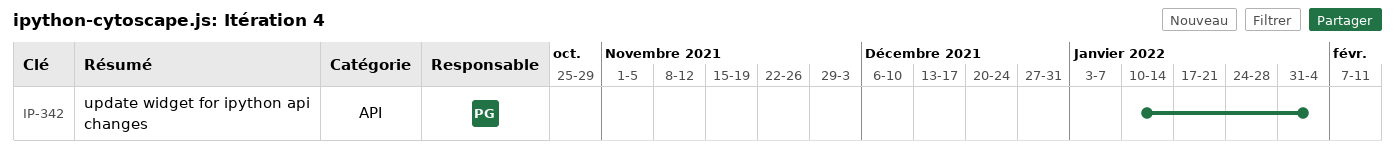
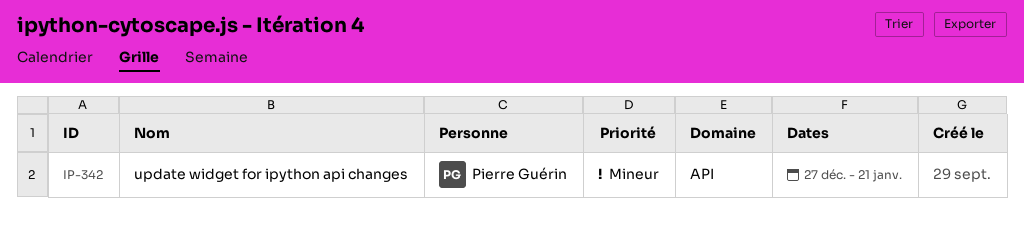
IP-342, start: Jan 10 -> Dec 27
IP-342, due: Feb 4 -> Jan 21

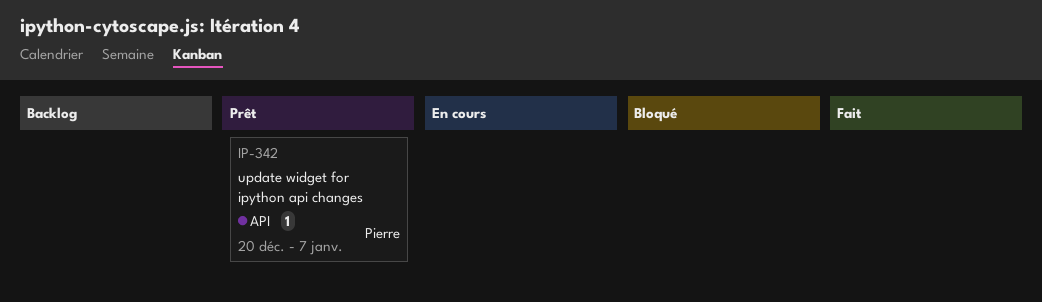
IP-342, start: Dec 27 -> Dec 20
IP-342, due: Jan 21 -> Jan 7

